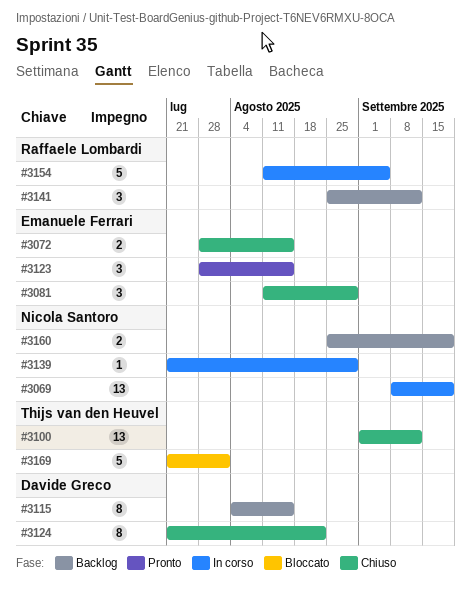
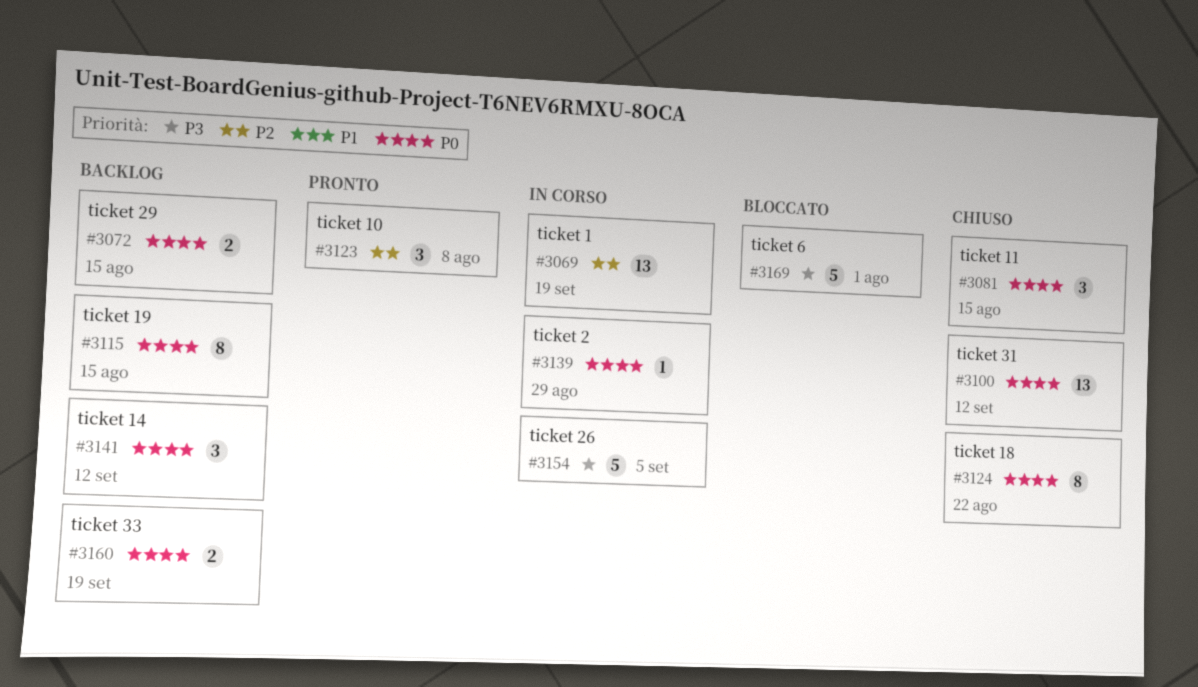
#3072, status: Chiuso -> Backlog
#3081, due: Aug 29 -> Aug 15
#3123, due: Aug 15 -> Aug 8

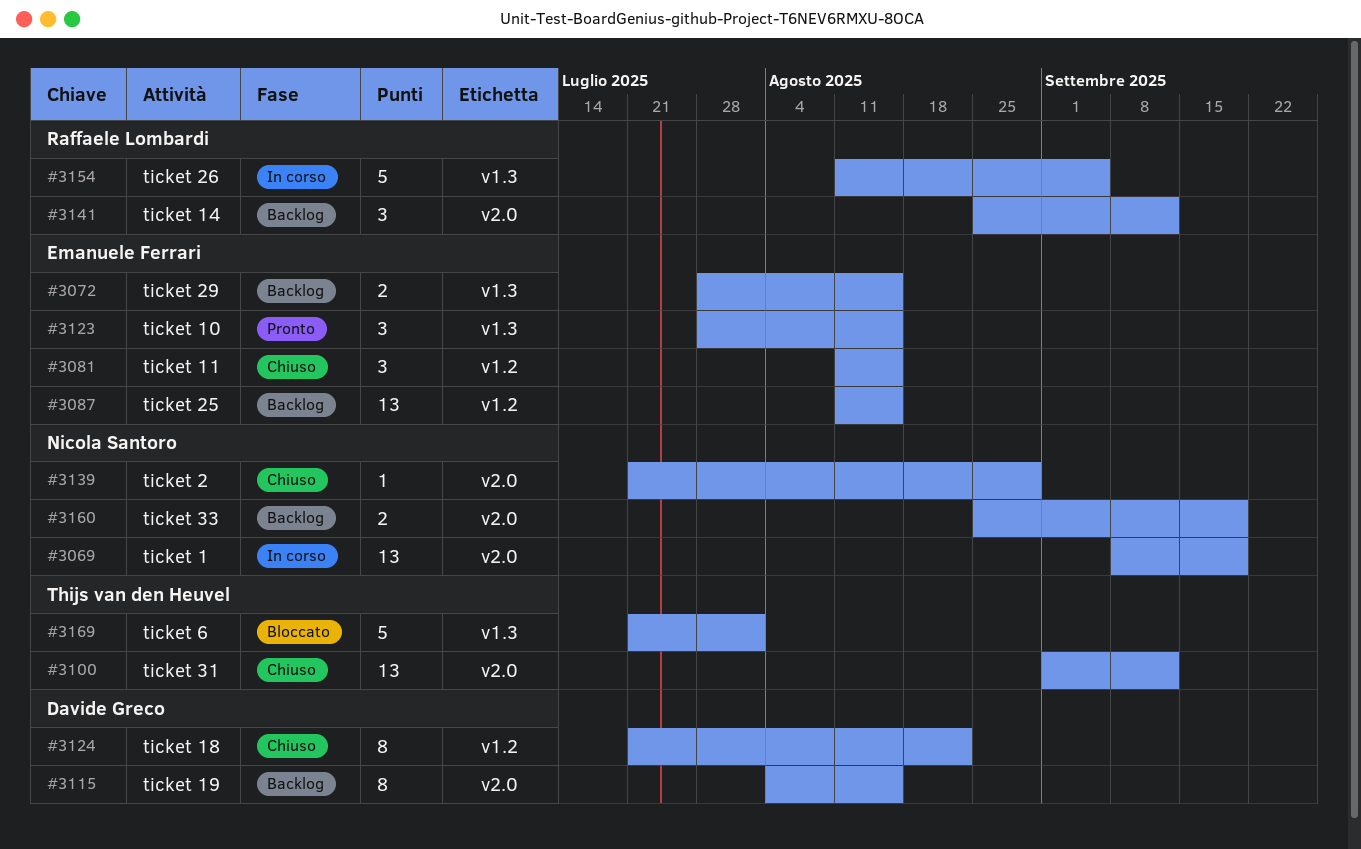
#3087: none -> present
#3123, due: Aug 8 -> Aug 15
#3139, status: In corso -> Chiuso

